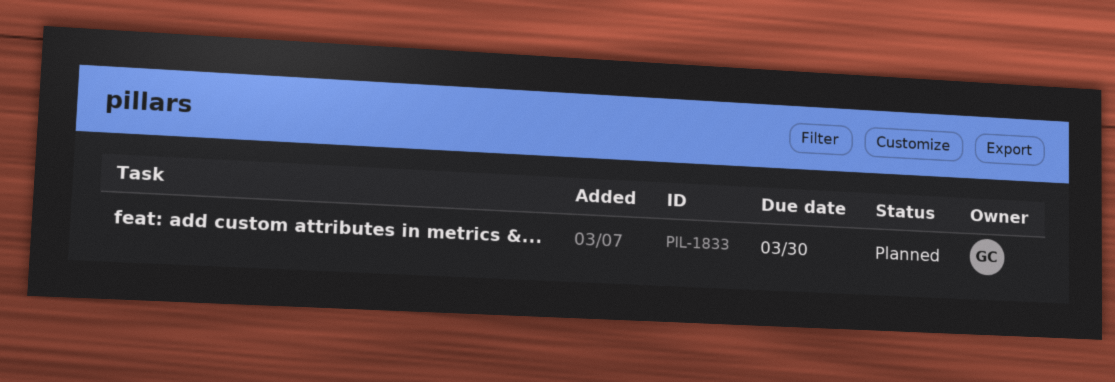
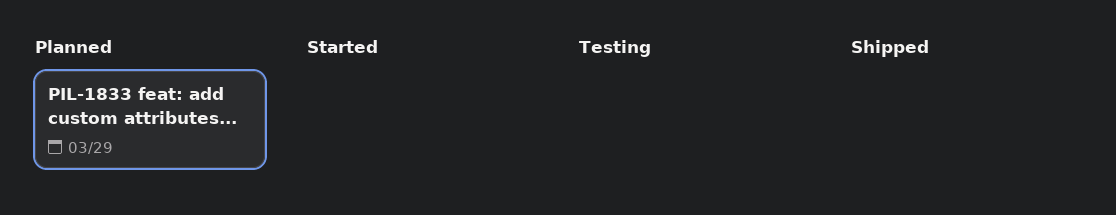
PIL-1833, due: Mar 30 -> Mar 29

